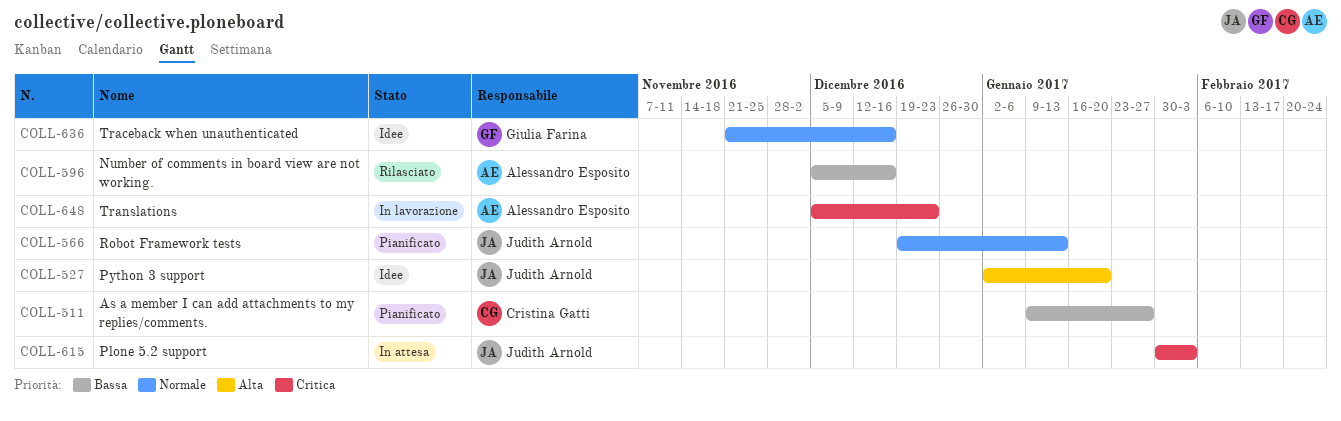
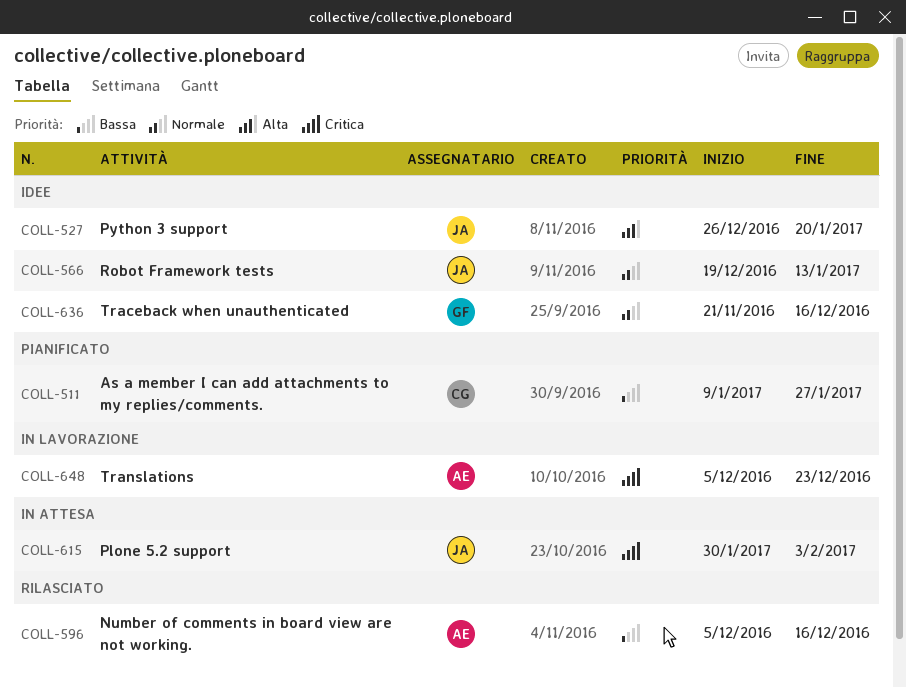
COLL-527, start: Jan 2 -> Dec 26
COLL-566, status: Pianificato -> Idee

